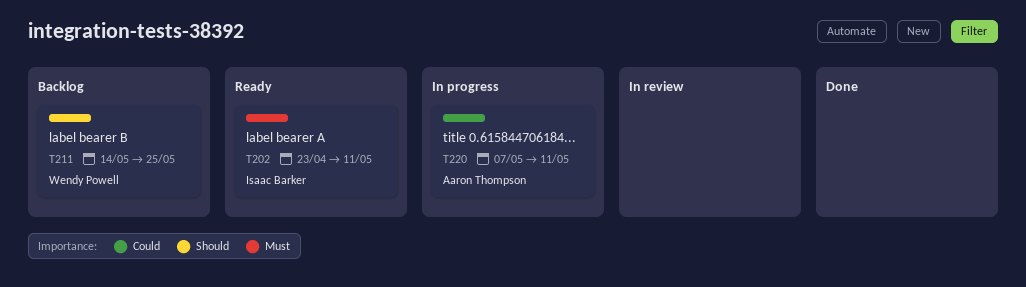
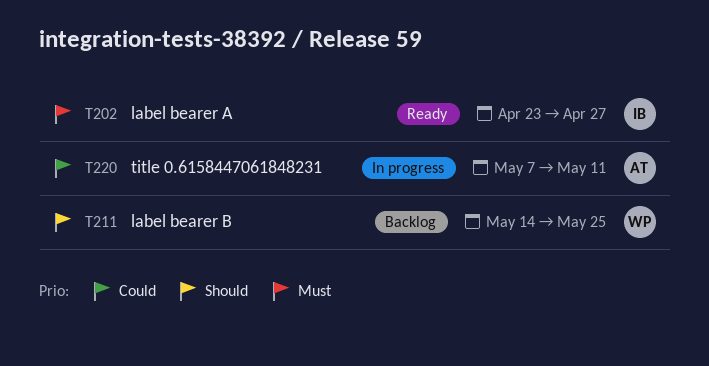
T202, due: May 11 -> Apr 27

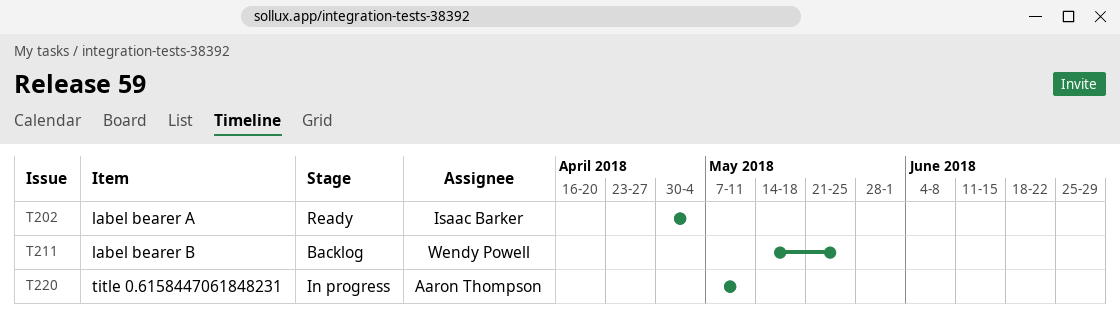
T202, start: Apr 23 -> Apr 30
T202, due: Apr 27 -> May 4

